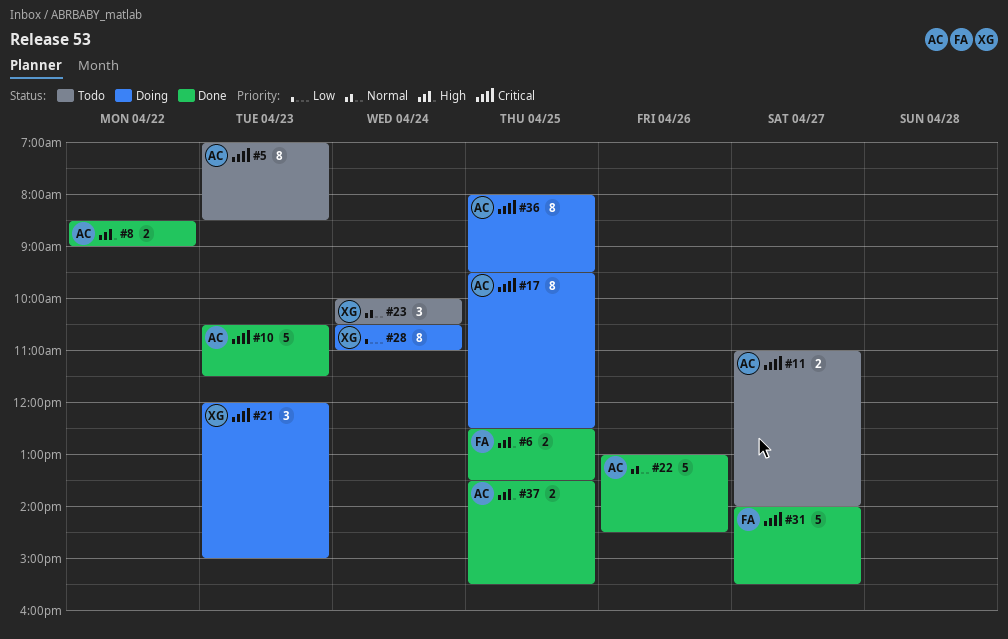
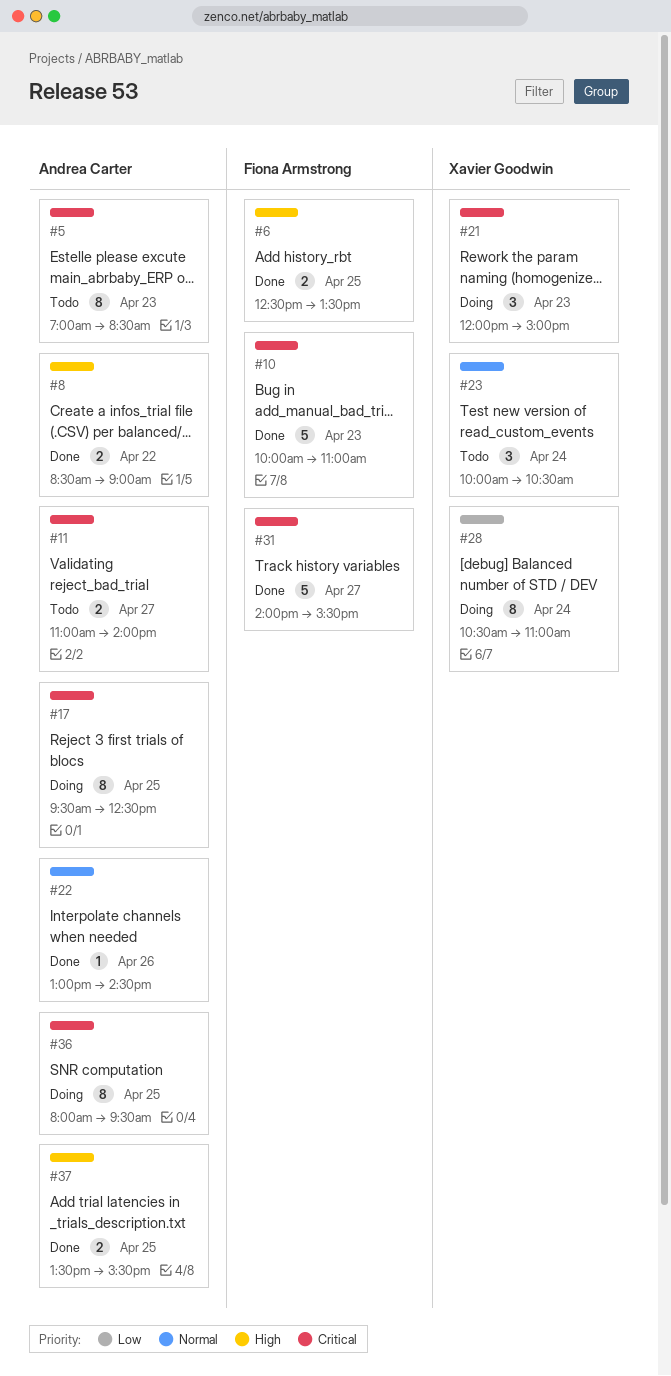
#10, owner: Andrea Carter -> Fiona Armstrong
#10, begins: 10:30 -> 10:00
#10, ends: 11:30 -> 11:00
#22, estimate: 5 -> 1

